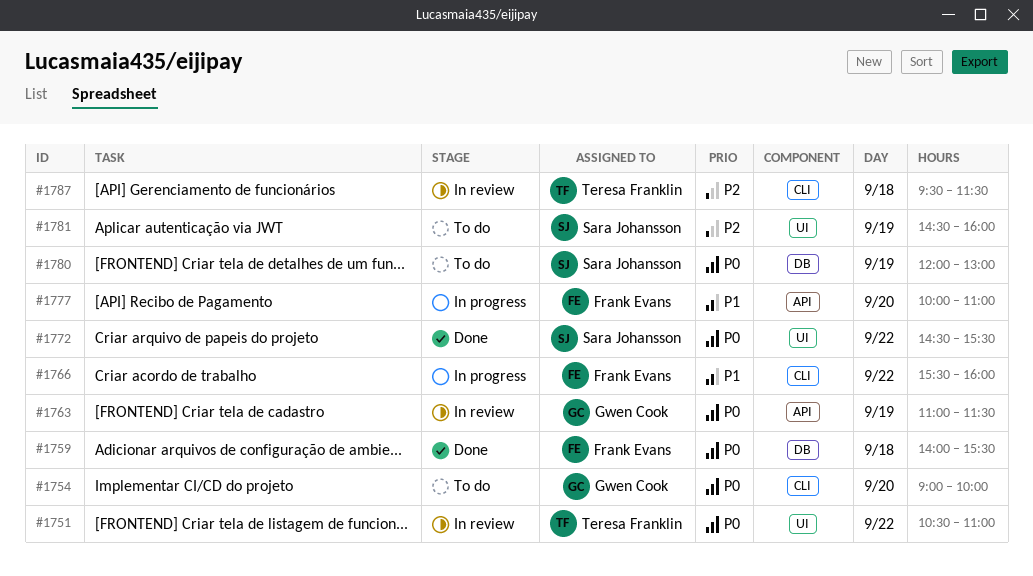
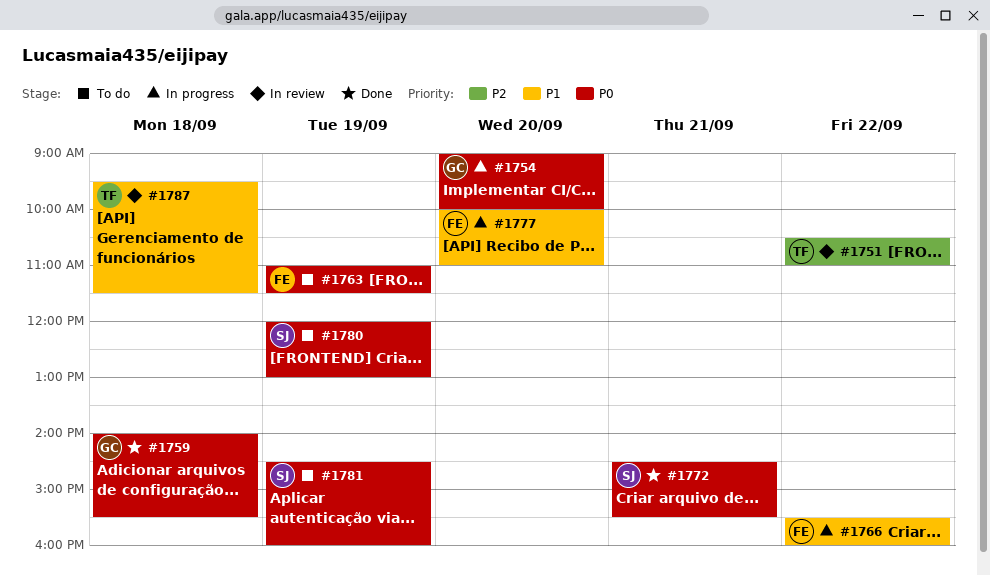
#1751, priority: P0 -> P2
#1754, status: To do -> In progress
#1759, owner: Frank Evans -> Gwen Cook
#1763, status: In review -> To do
#1763, owner: Gwen Cook -> Frank Evans
#1772, day: Sep 22 -> Sep 21
#1781, priority: P2 -> P0
#1787, priority: P2 -> P1

